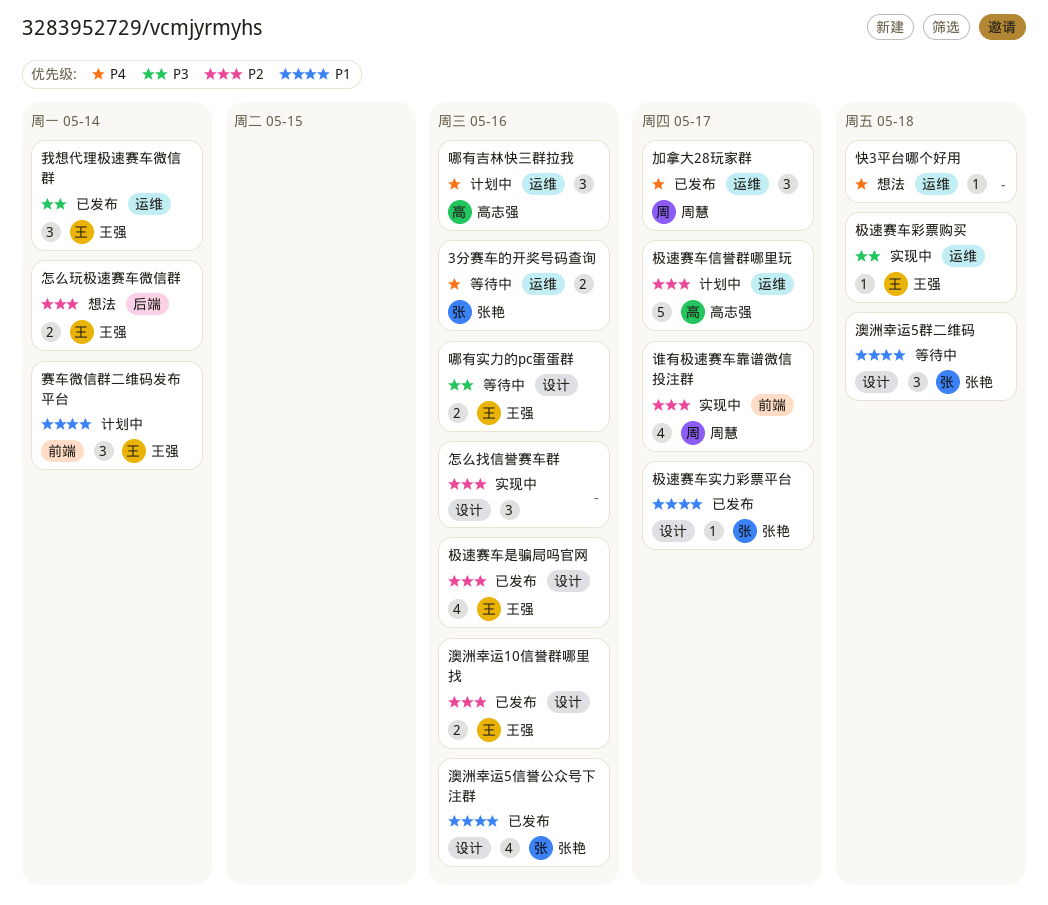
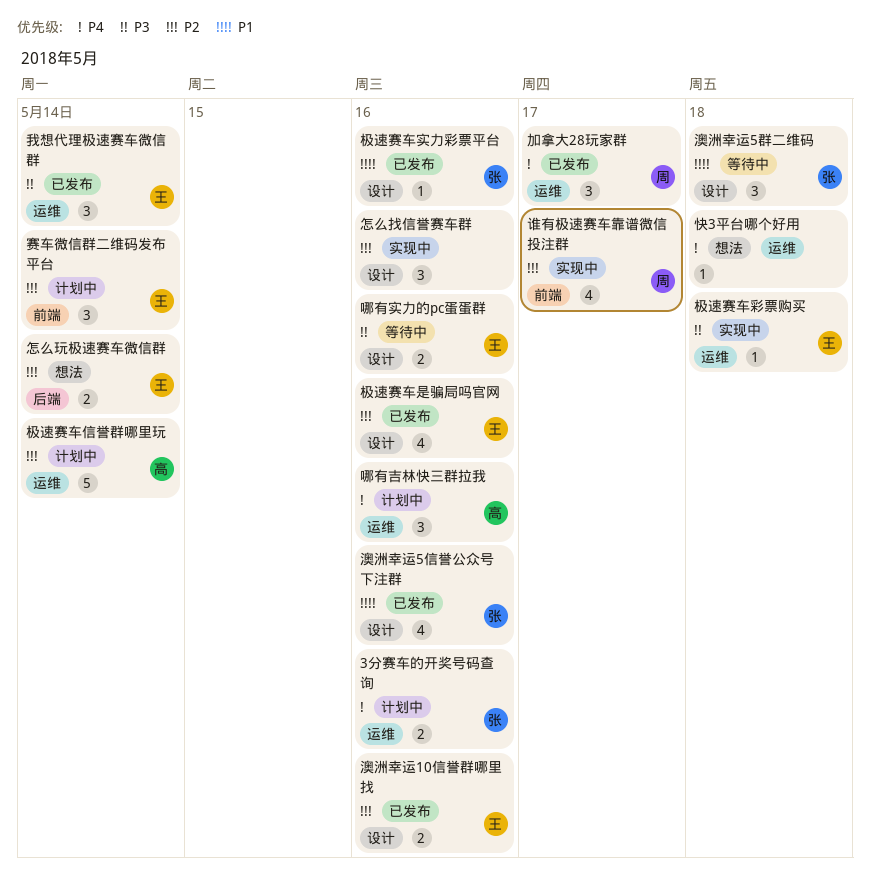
3分赛车的开奖号码查询, status: 等待中 -> 计划中
极速赛车信誉群哪里玩, due: May 17 -> May 14
极速赛车实力彩票平台, due: May 17 -> May 16
赛车微信群二维码发布平台, priority: P1 -> P2

